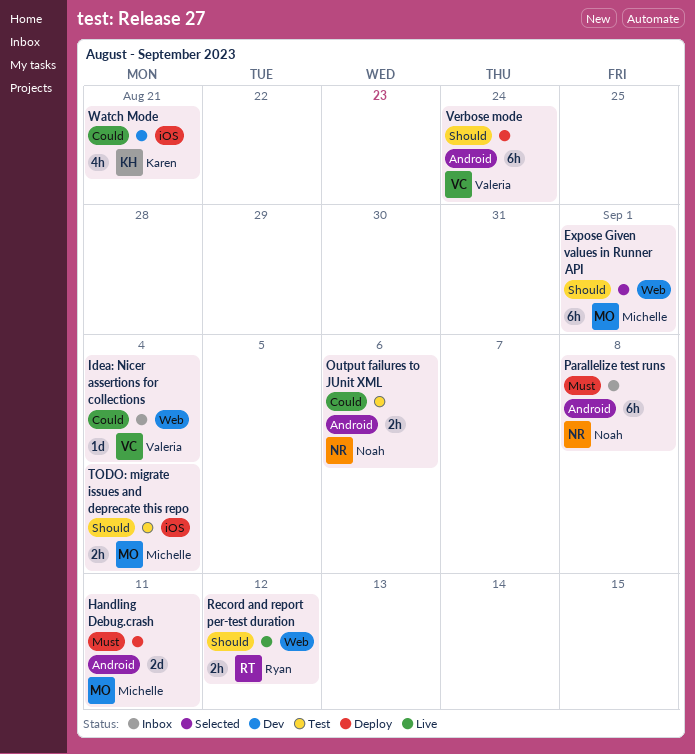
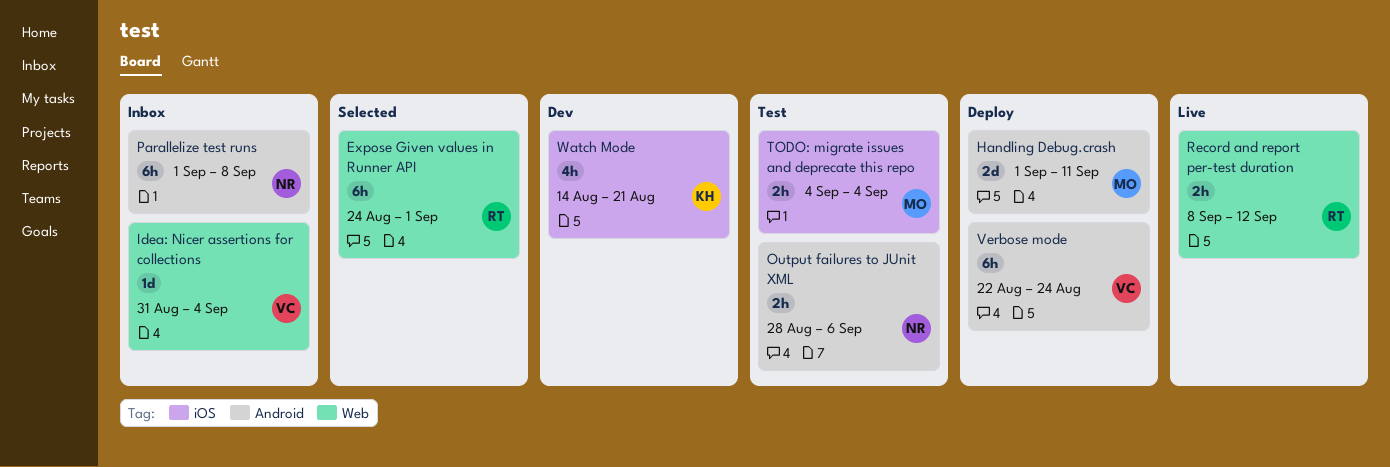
Expose Given values in Runner API, owner: Michelle -> Ryan

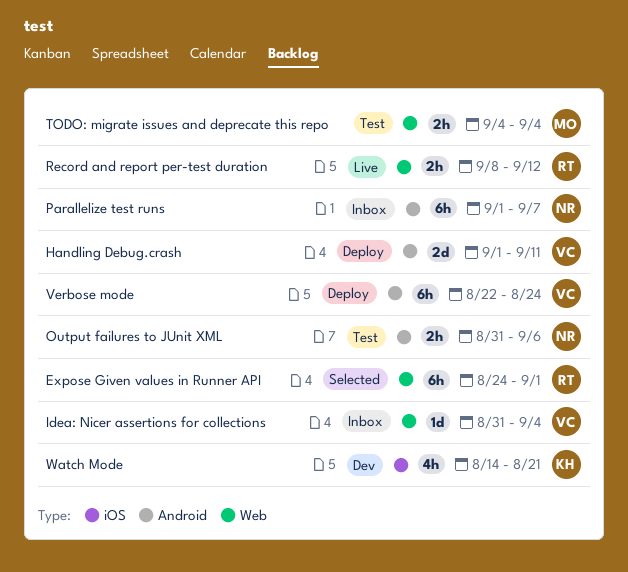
Handling Debug.crash, owner: MO -> VC
Output failures to JUnit XML, start: Aug 28 -> Aug 31
Parallelize test runs, due: Sep 8 -> Sep 7
TODO: migrate issues and deprecate this repo, label: iOS -> Web

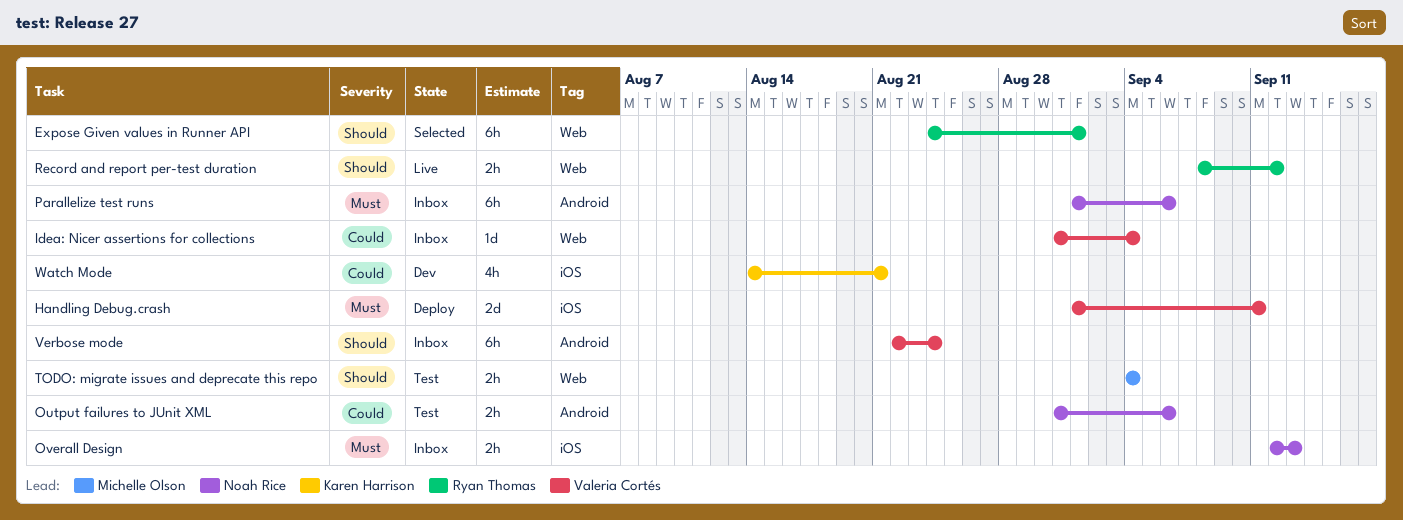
Handling Debug.crash, label: Android -> iOS
Overall Design: none -> present
Parallelize test runs, due: Sep 7 -> Sep 6
Verbose mode, status: Deploy -> Inbox

